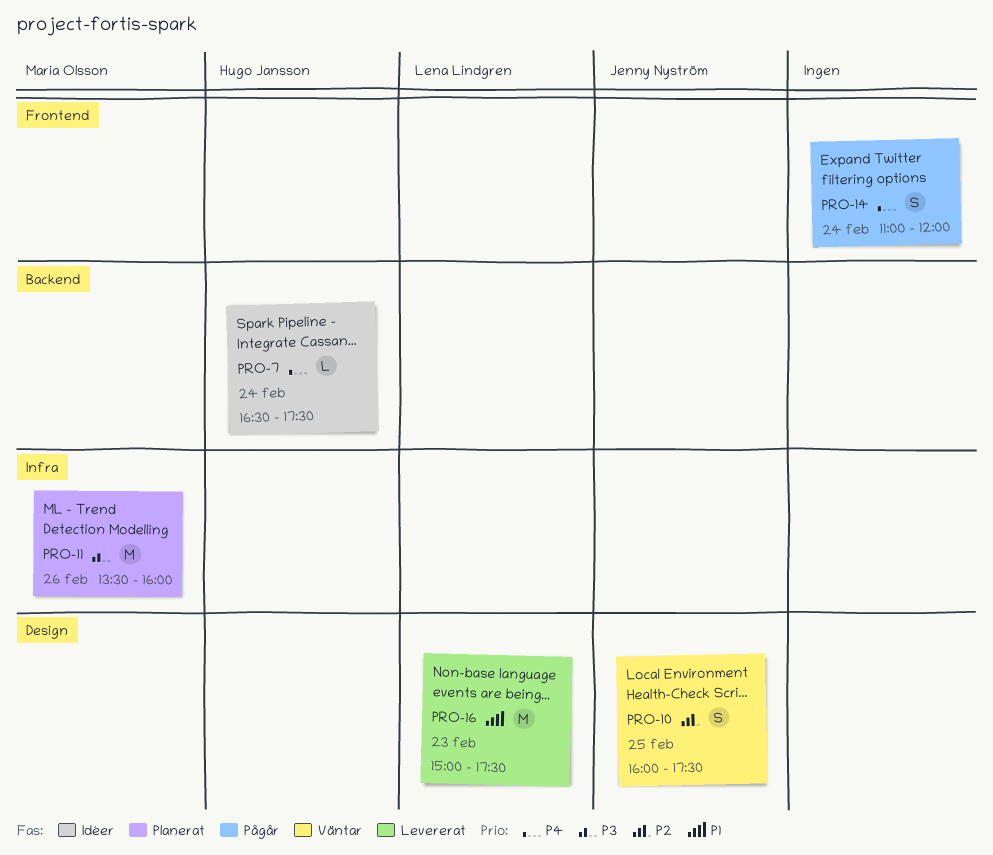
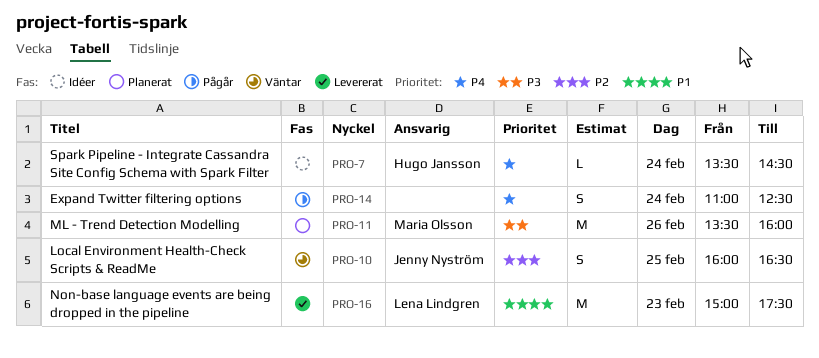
PRO-7, begins: 16:30 -> 13:30
PRO-7, ends: 17:30 -> 14:30
PRO-10, ends: 17:30 -> 16:30
PRO-14, ends: 12:00 -> 12:30

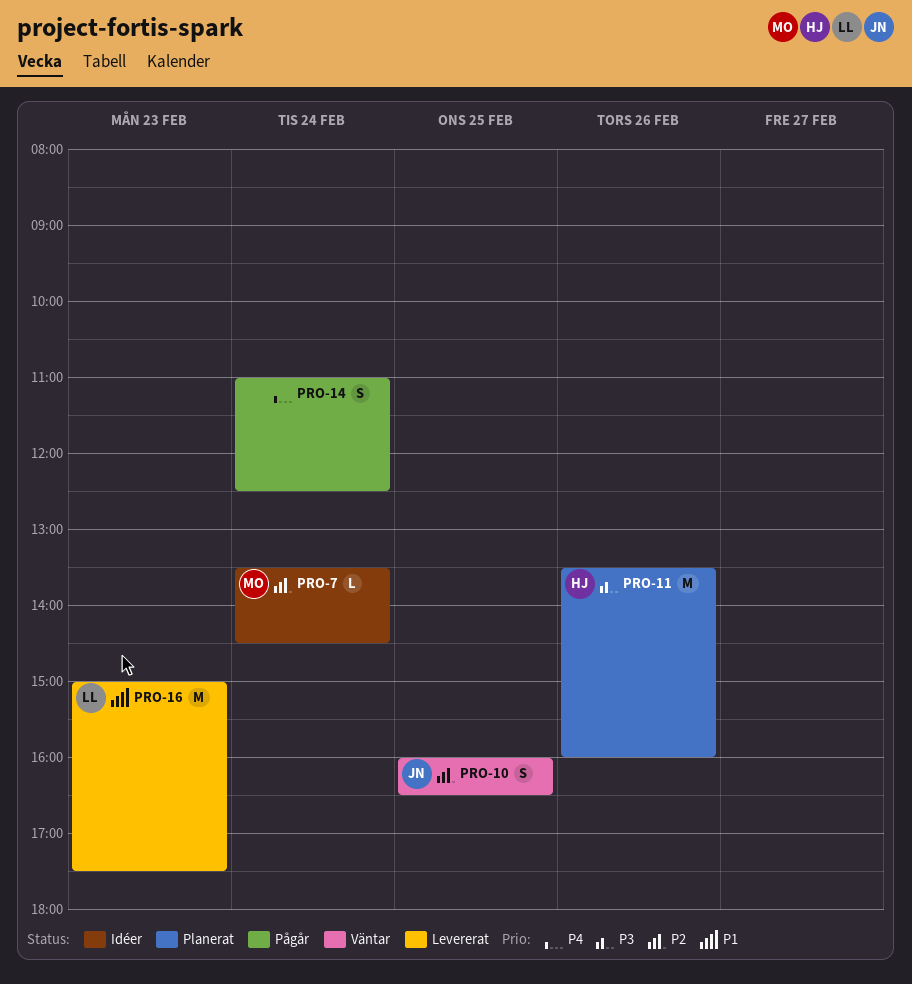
PRO-7, owner: Hugo Jansson -> Maria Olsson
PRO-7, priority: P4 -> P2
PRO-11, owner: Maria Olsson -> Hugo Jansson

